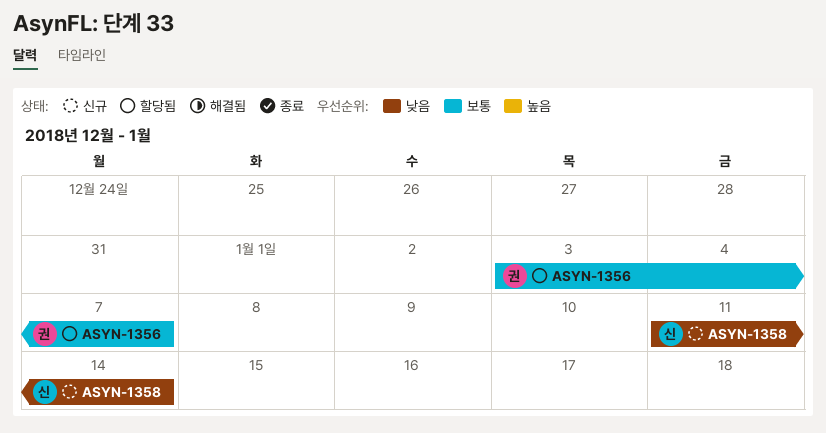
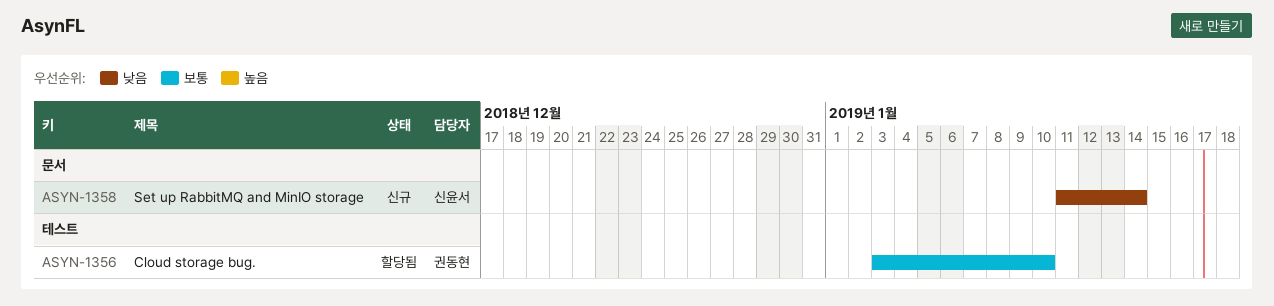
ASYN-1356, due: Jan 7 -> Jan 10

